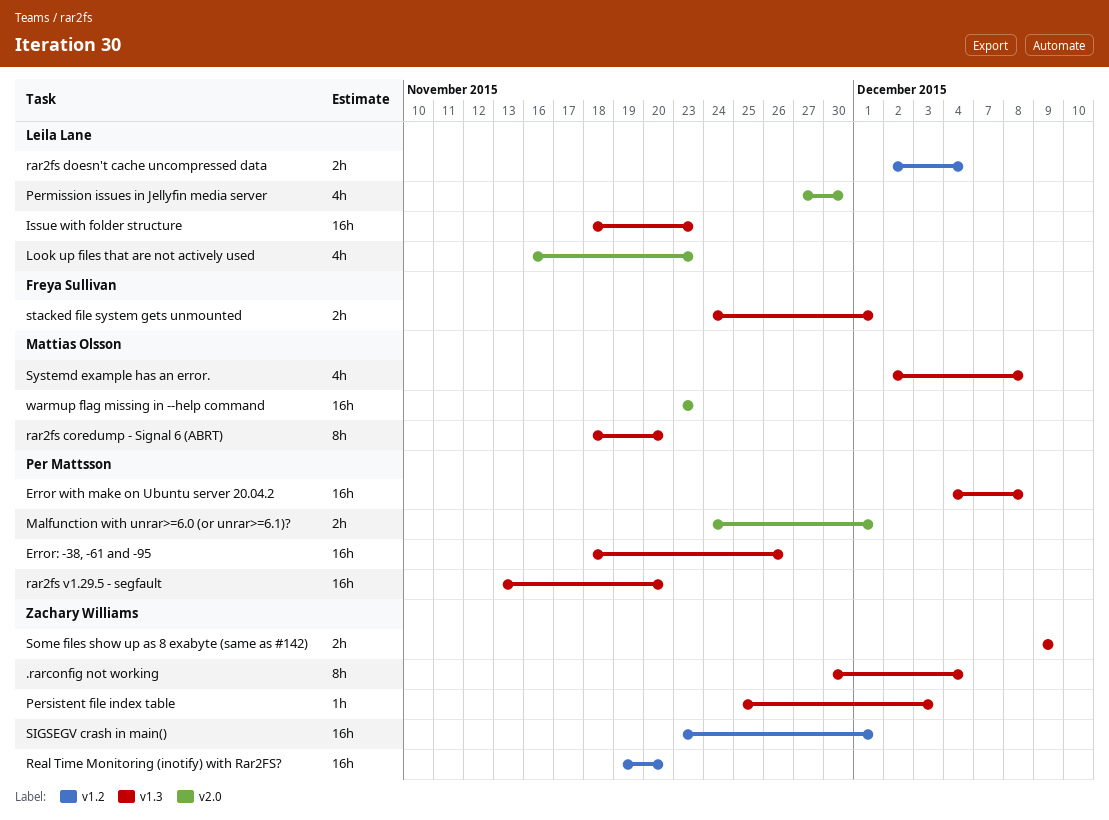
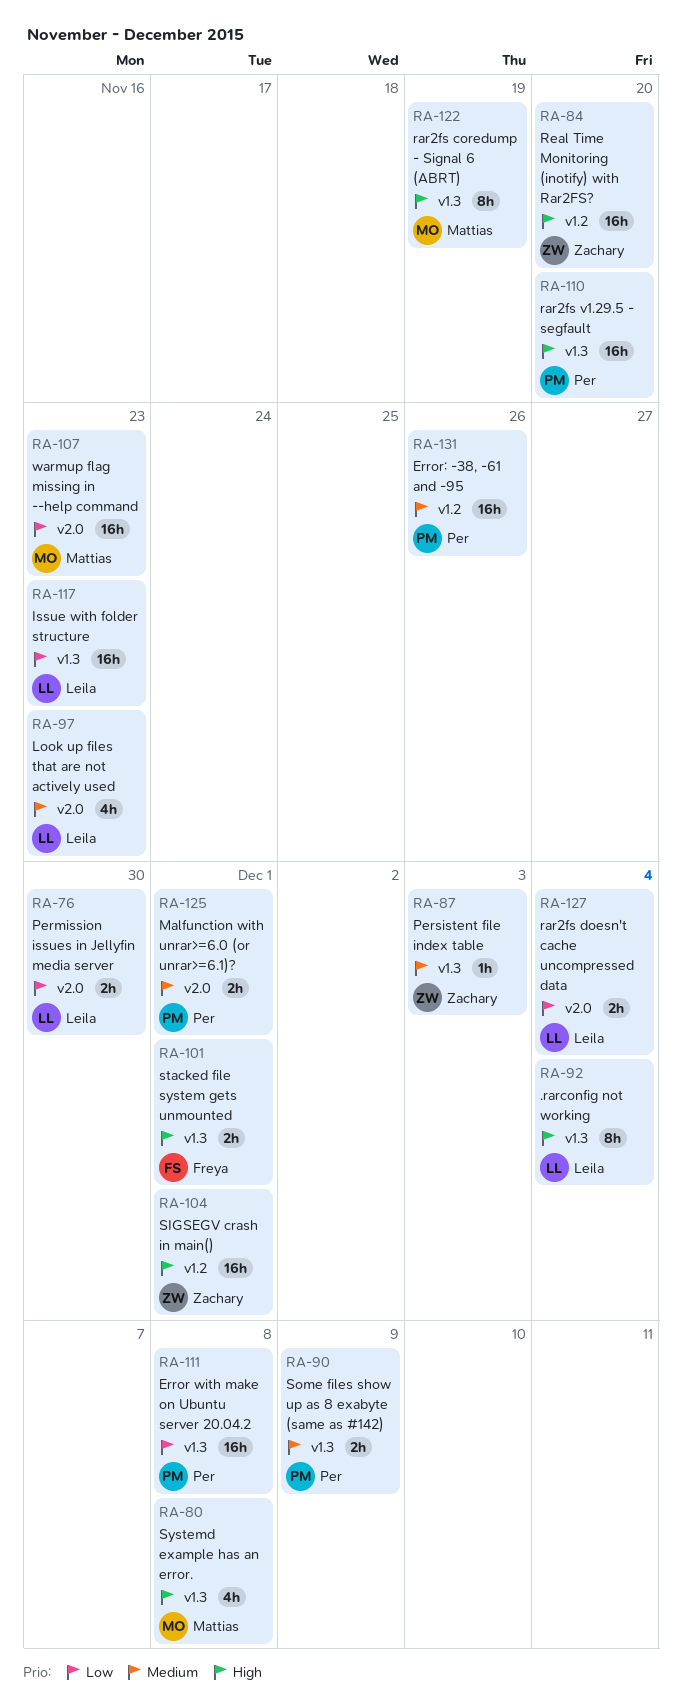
.rarconfig not working, owner: Zachary Williams -> Leila Lane
Error: -38, -61 and -95, label: v1.3 -> v1.2
Permission issues in Jellyfin media server, estimate: 4h -> 2h
rar2fs coredump - Signal 6 (ABRT), due: Nov 20 -> Nov 19
rar2fs doesn't cache uncompressed data, label: v1.2 -> v2.0
Some files show up as 8 exabyte (same as #142), owner: Zachary Williams -> Per Mattsson

